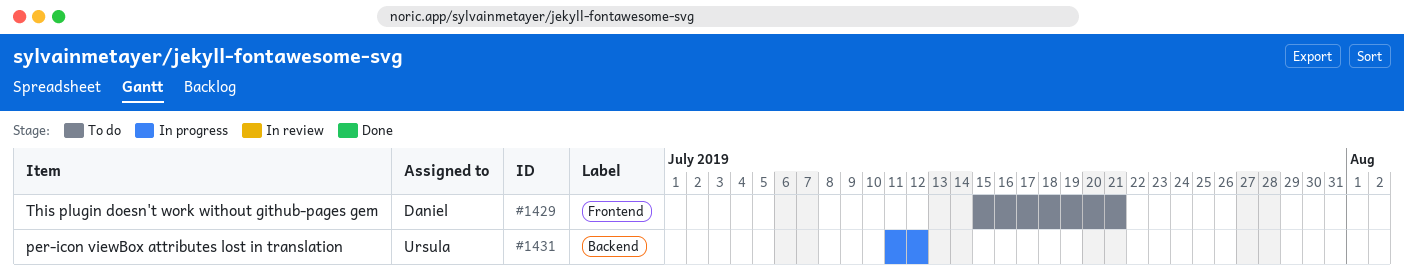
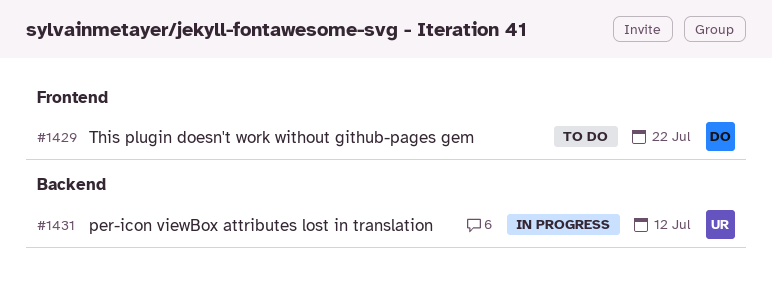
#1429, due: Jul 21 -> Jul 22

